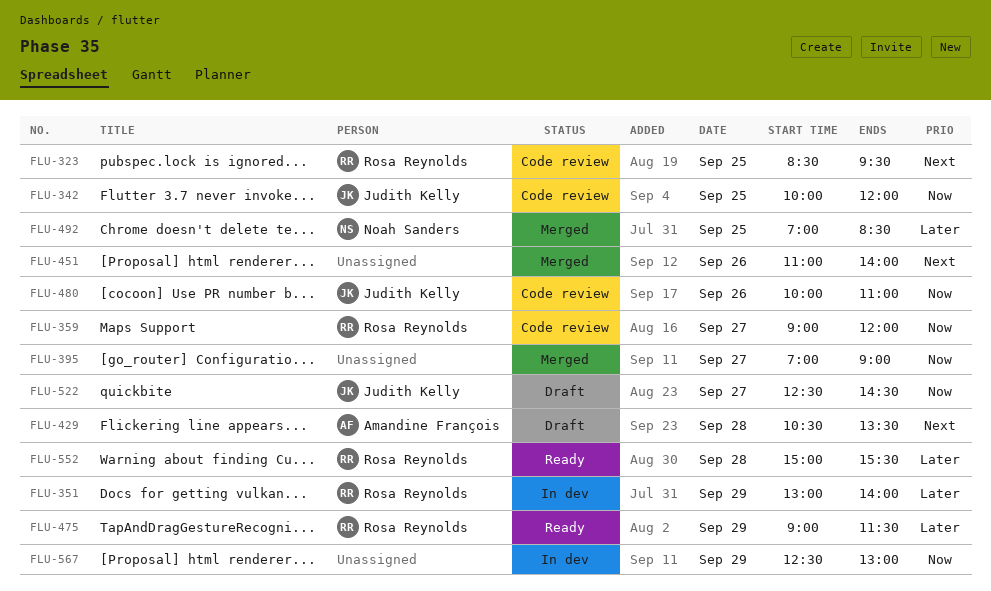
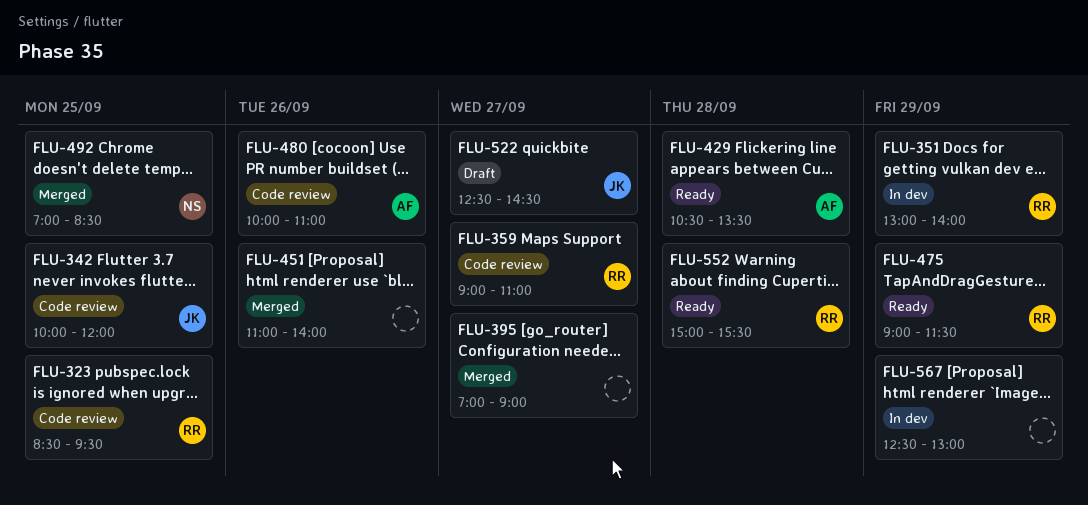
FLU-359, ends: 12:00 -> 11:00
FLU-429, status: Draft -> Ready
FLU-480, owner: Judith Kelly -> Amandine François

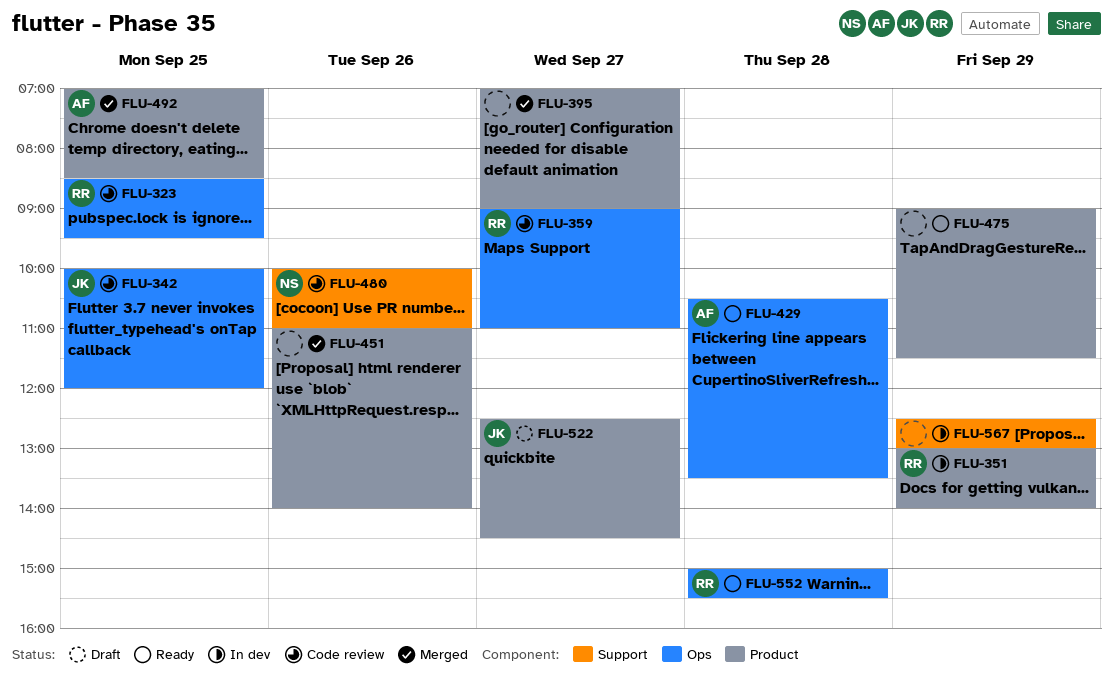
FLU-475, owner: RR -> none
FLU-480, owner: AF -> NS
FLU-492, owner: NS -> AF

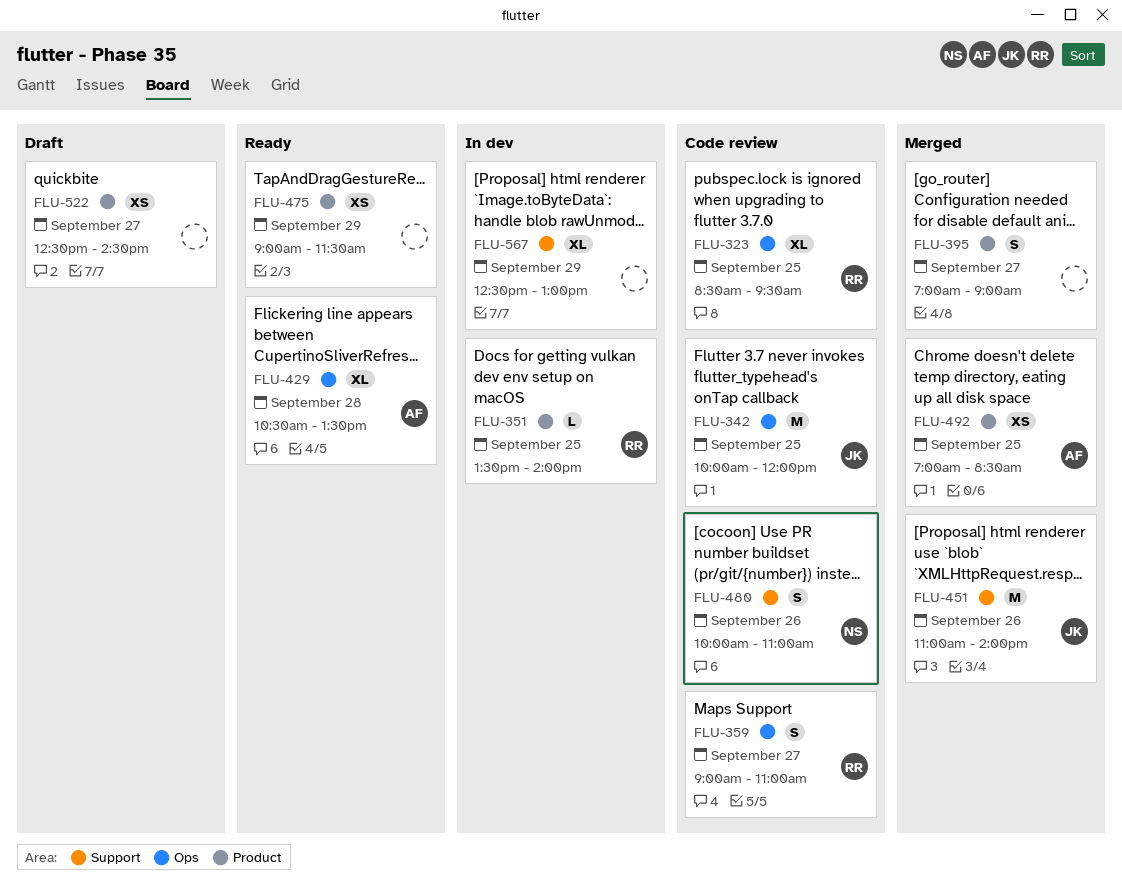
FLU-351, day: Sep 29 -> Sep 25
FLU-351, begins: 13:00 -> 13:30
FLU-451, owner: none -> JK
FLU-451, label: Product -> Support
FLU-522, owner: JK -> none
FLU-552: present -> none

